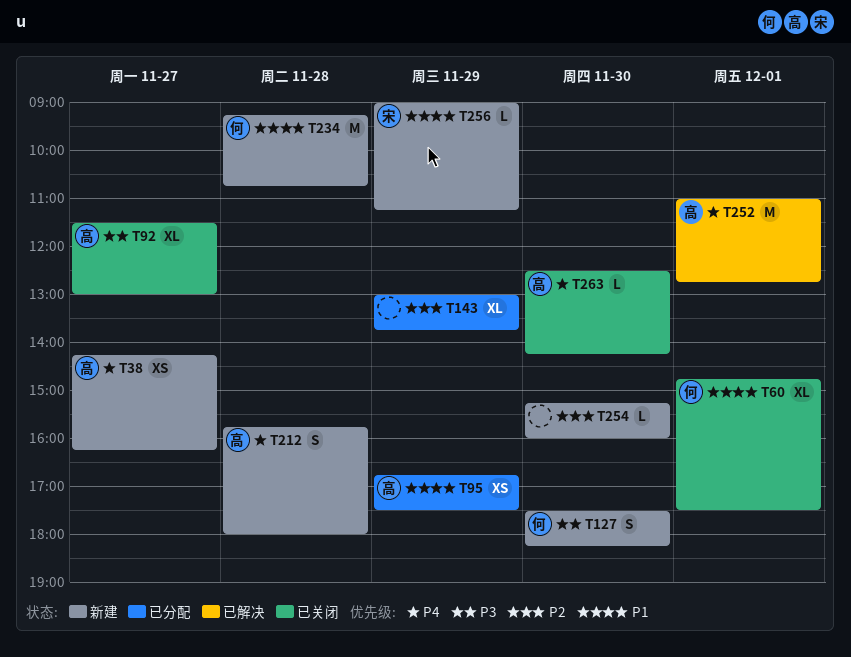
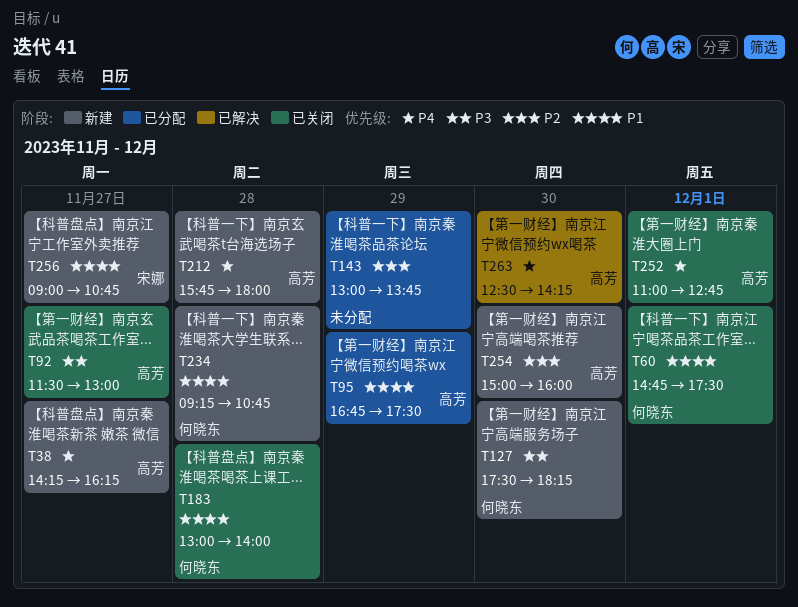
T183: none -> present
T252, status: 已解决 -> 已关闭
T254, owner: none -> 高芳
T254, begins: 15:15 -> 15:00
T256, day: Nov 29 -> Nov 27
T256, ends: 11:15 -> 10:45
T263, status: 已关闭 -> 已解决

